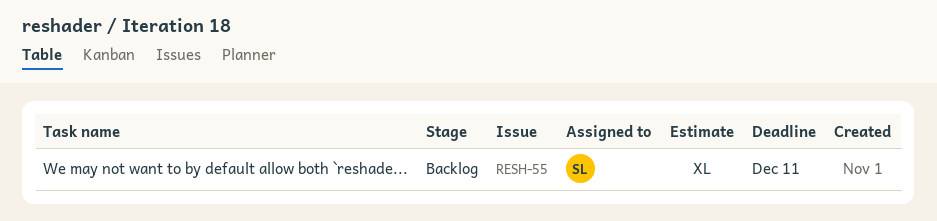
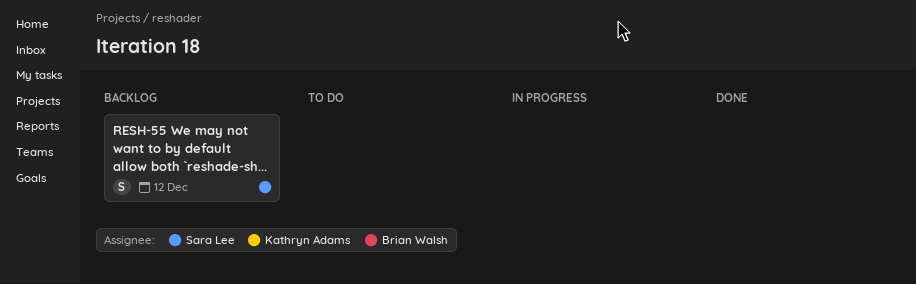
RESH-55, estimate: XL -> S
RESH-55, due: Dec 11 -> Dec 12

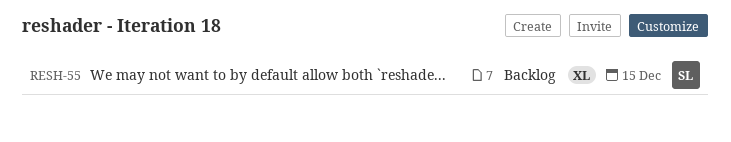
RESH-55, estimate: S -> XL
RESH-55, due: Dec 12 -> Dec 15

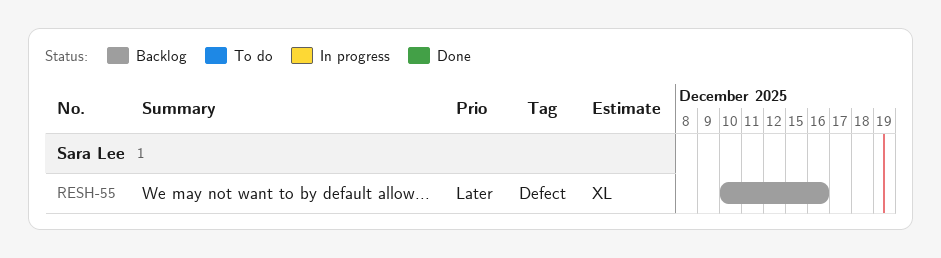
RESH-55, due: Dec 15 -> Dec 16

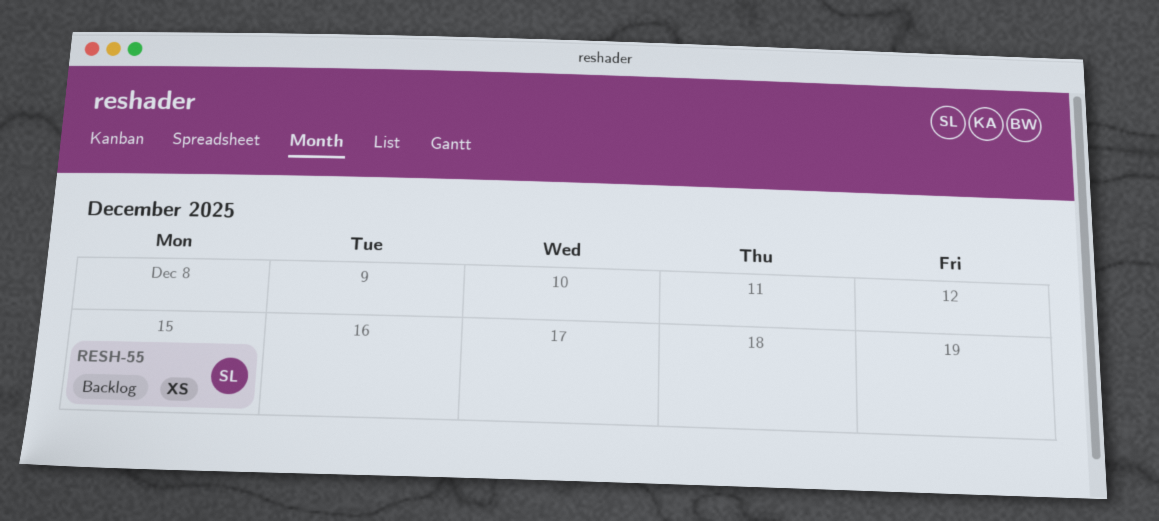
RESH-55, estimate: XL -> XS
RESH-55, due: Dec 16 -> Dec 15

